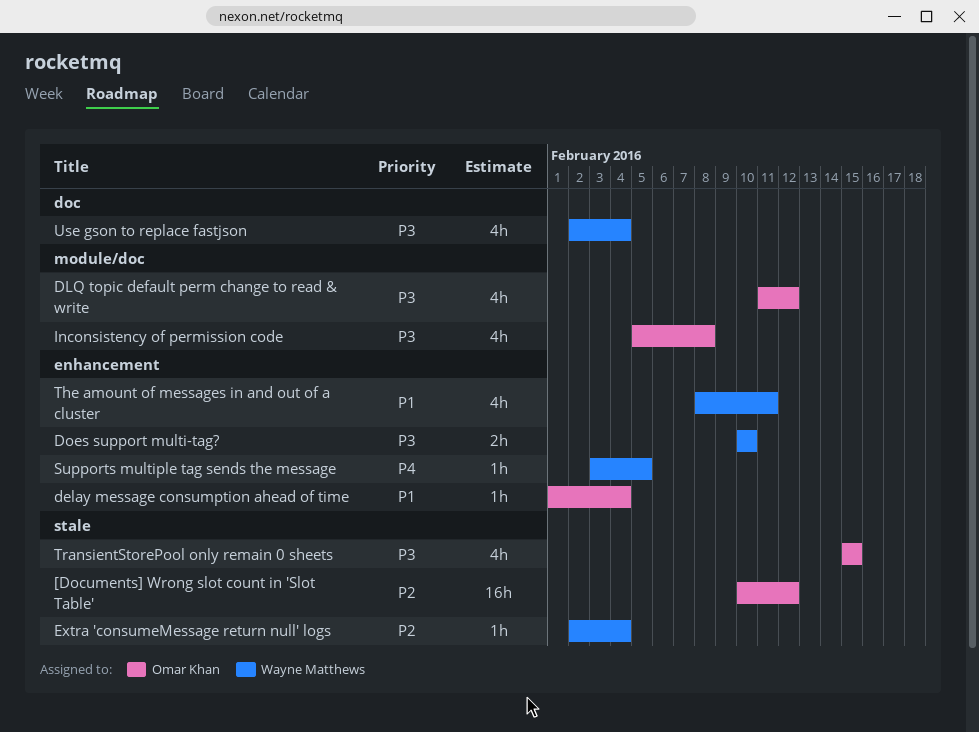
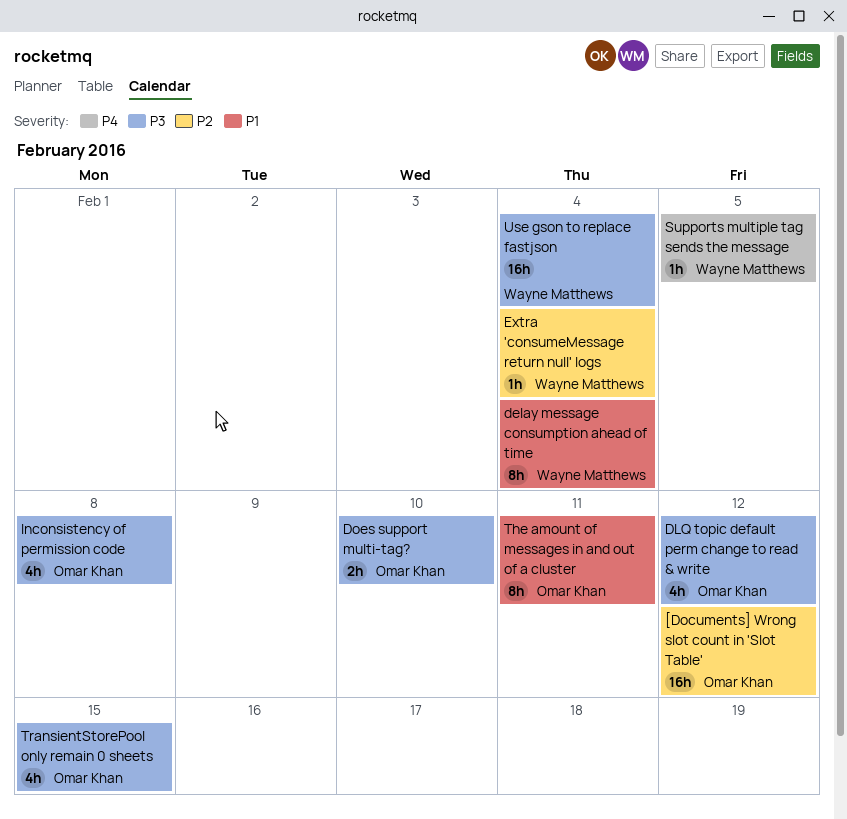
delay message consumption ahead of time, owner: Omar Khan -> Wayne Matthews
delay message consumption ahead of time, estimate: 1h -> 8h
Does support multi-tag?, owner: Wayne Matthews -> Omar Khan
The amount of messages in and out of a cluster, owner: Wayne Matthews -> Omar Khan
The amount of messages in and out of a cluster, estimate: 4h -> 8h
Use gson to replace fastjson, estimate: 4h -> 16h

